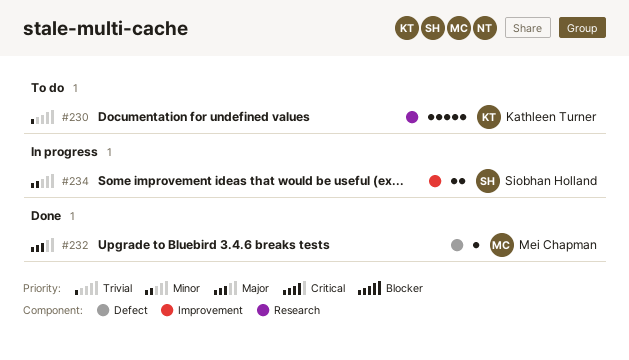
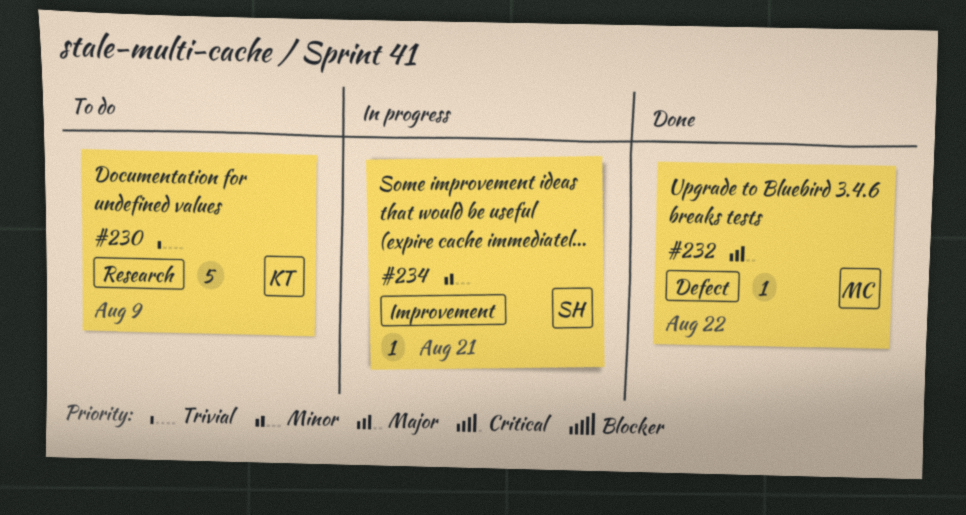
#234, estimate: 2 -> 1

